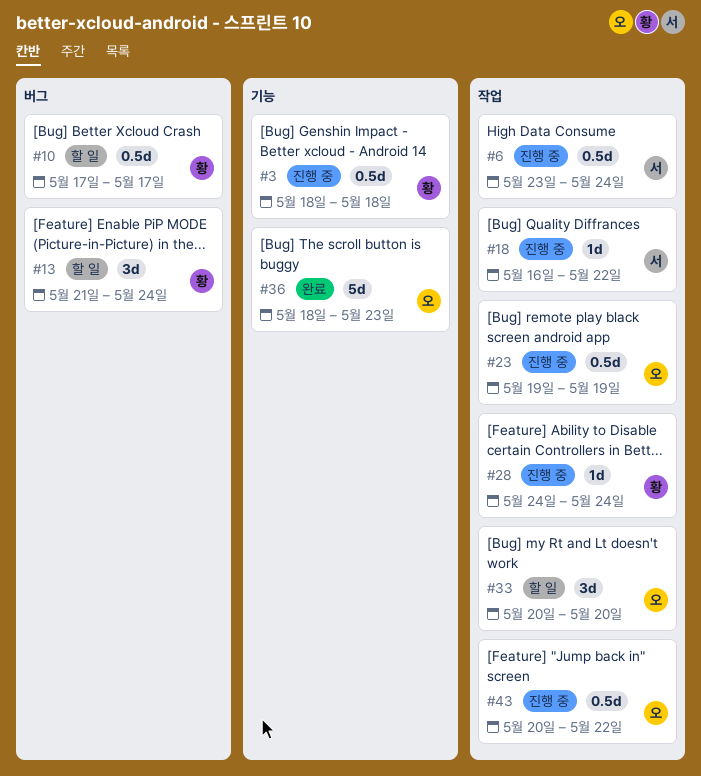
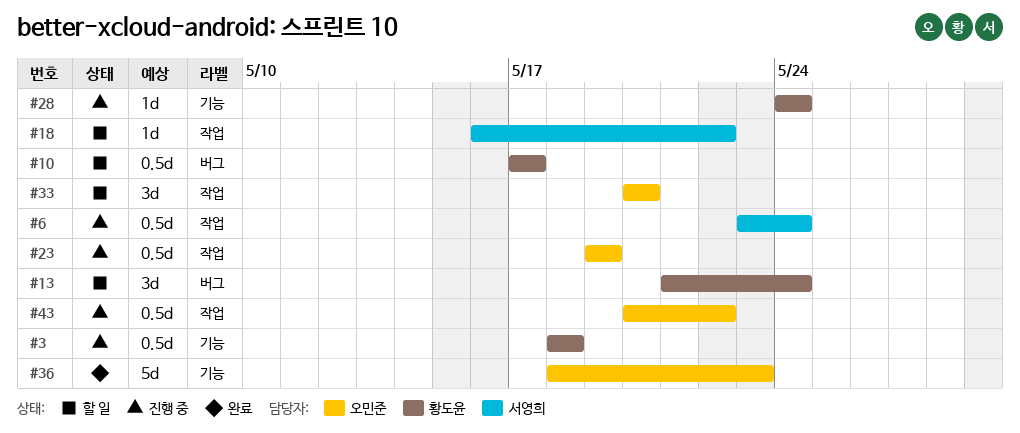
#18, status: 진행 중 -> 할 일
#28, label: 작업 -> 기능

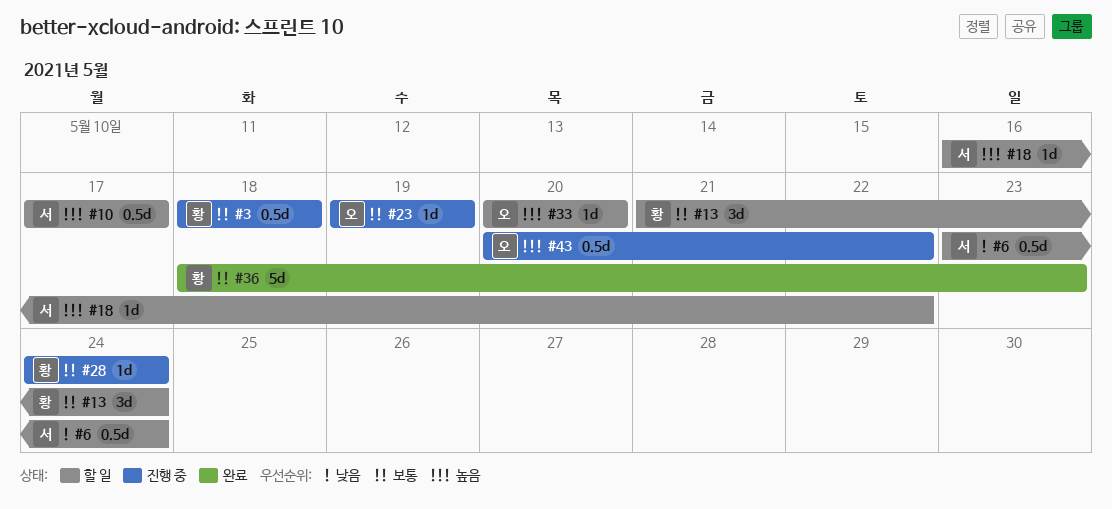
#6, status: 진행 중 -> 할 일
#10, owner: 황도윤 -> 서영희
#23, estimate: 0.5d -> 1d
#33, estimate: 3d -> 1d
#36, owner: 오민준 -> 황도윤

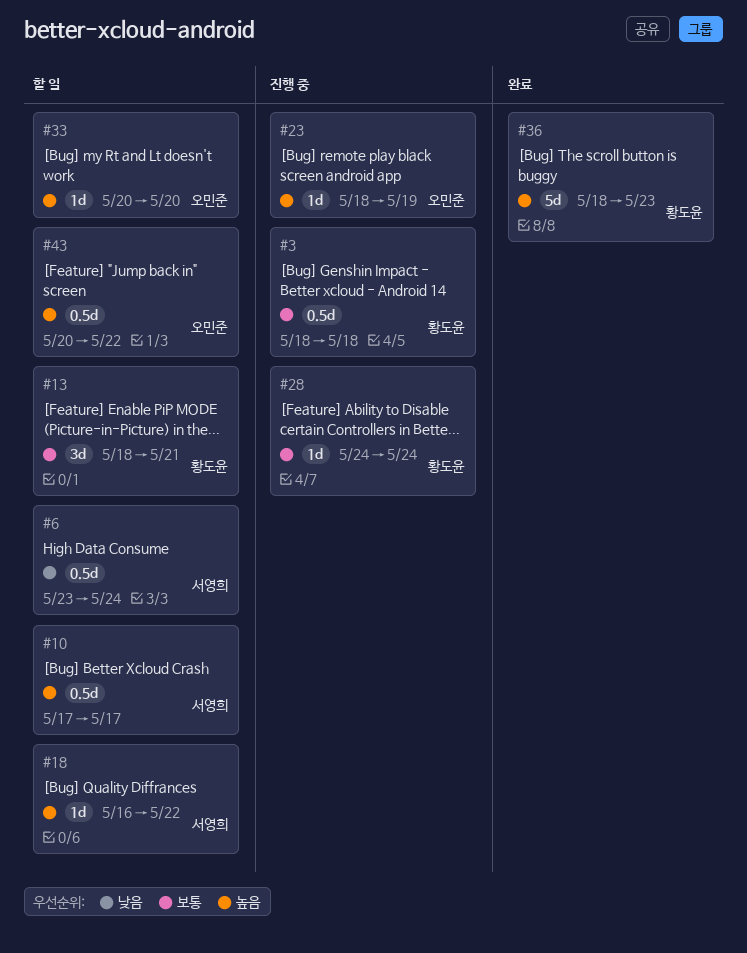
#13, start: May 21 -> May 18
#13, due: May 24 -> May 21
#23, priority: 보통 -> 높음
#23, start: May 19 -> May 18
#36, priority: 보통 -> 높음
#43, status: 진행 중 -> 할 일

